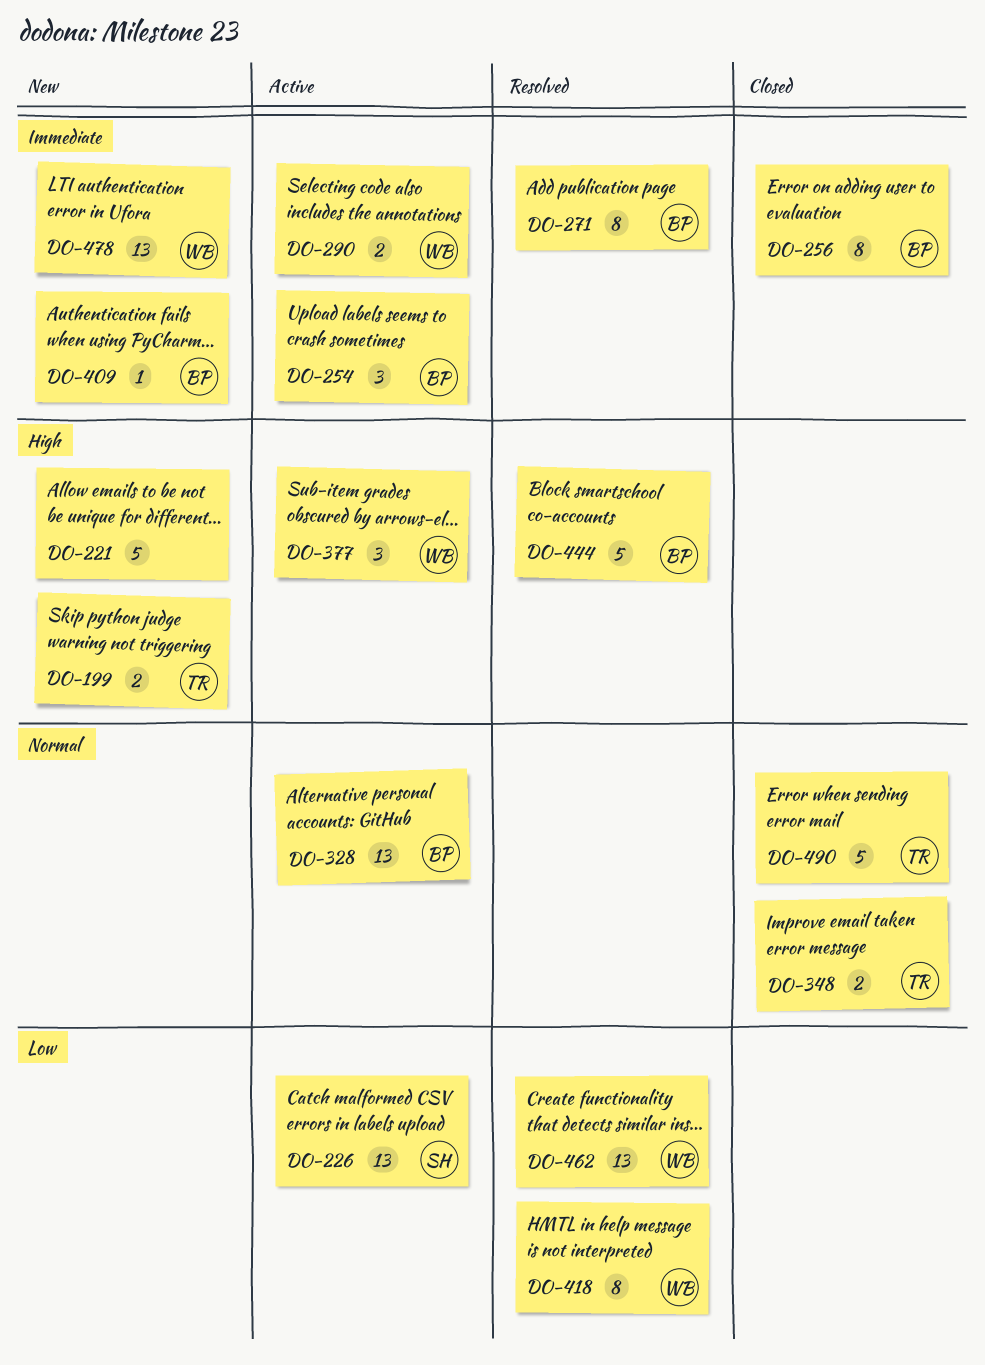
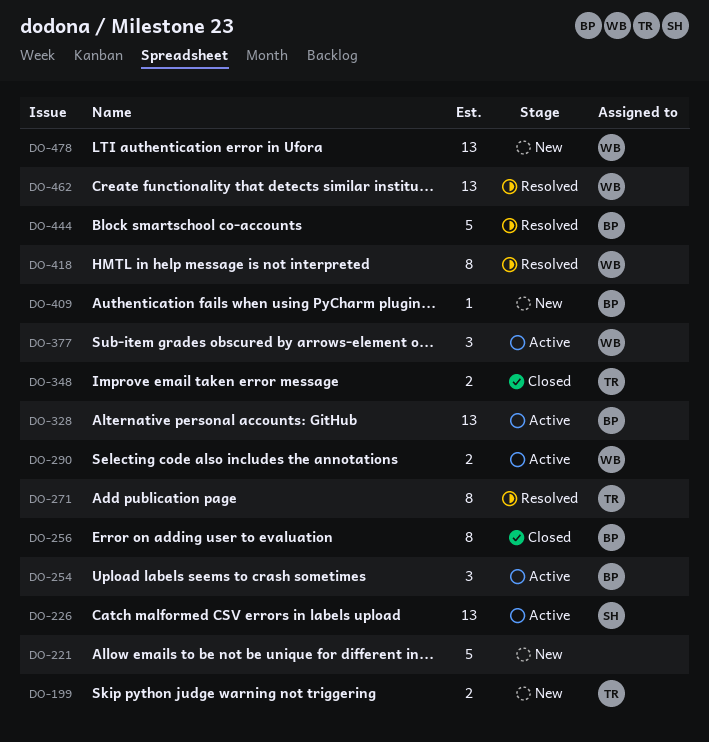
DO-271, owner: BP -> TR
DO-490: present -> none

